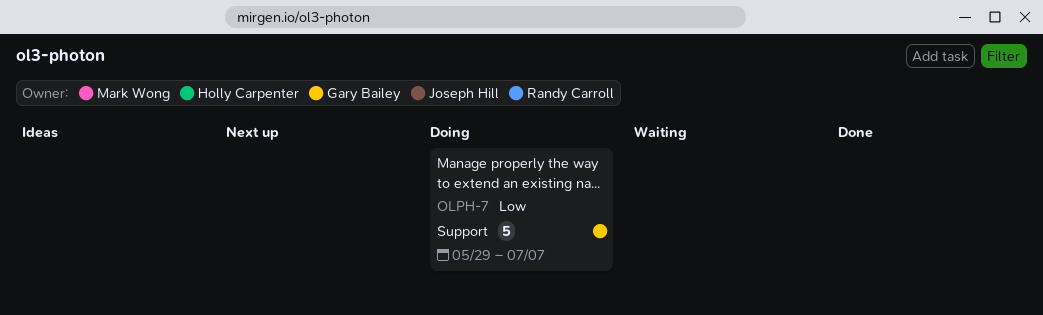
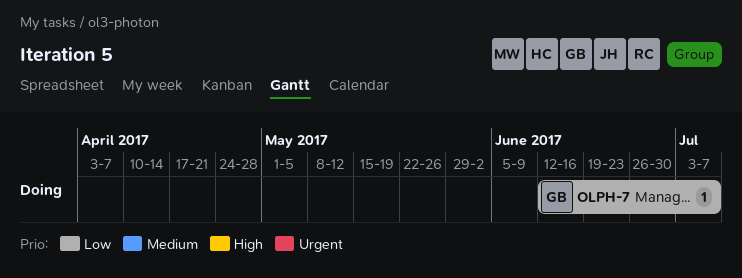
OLPH-7, estimate: 5 -> 1
OLPH-7, start: May 29 -> Jun 12

